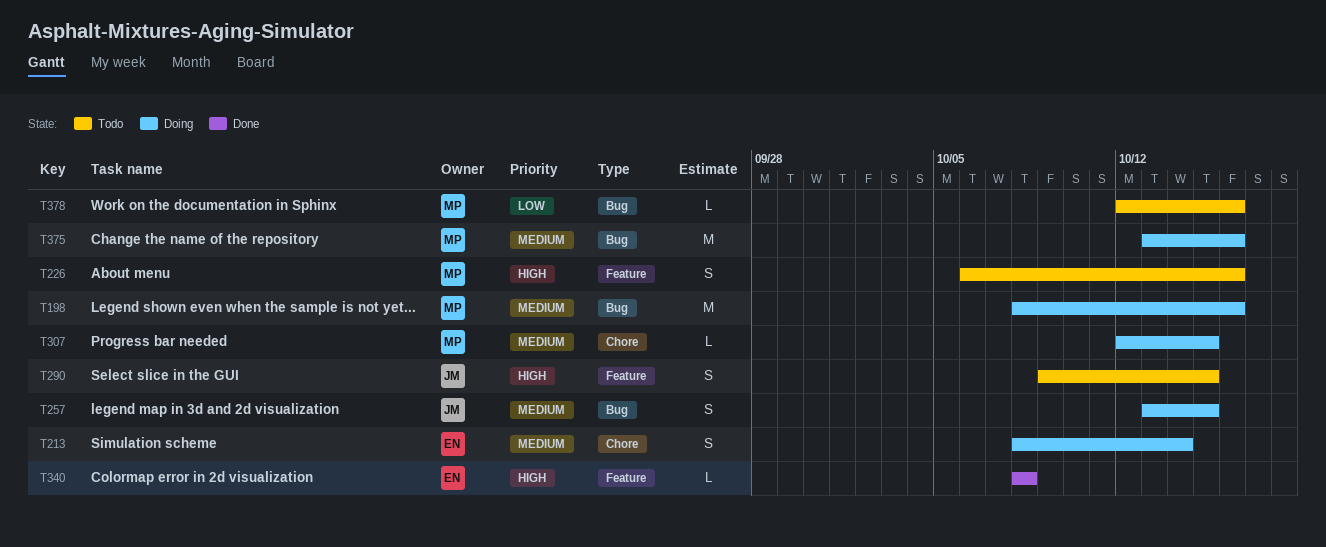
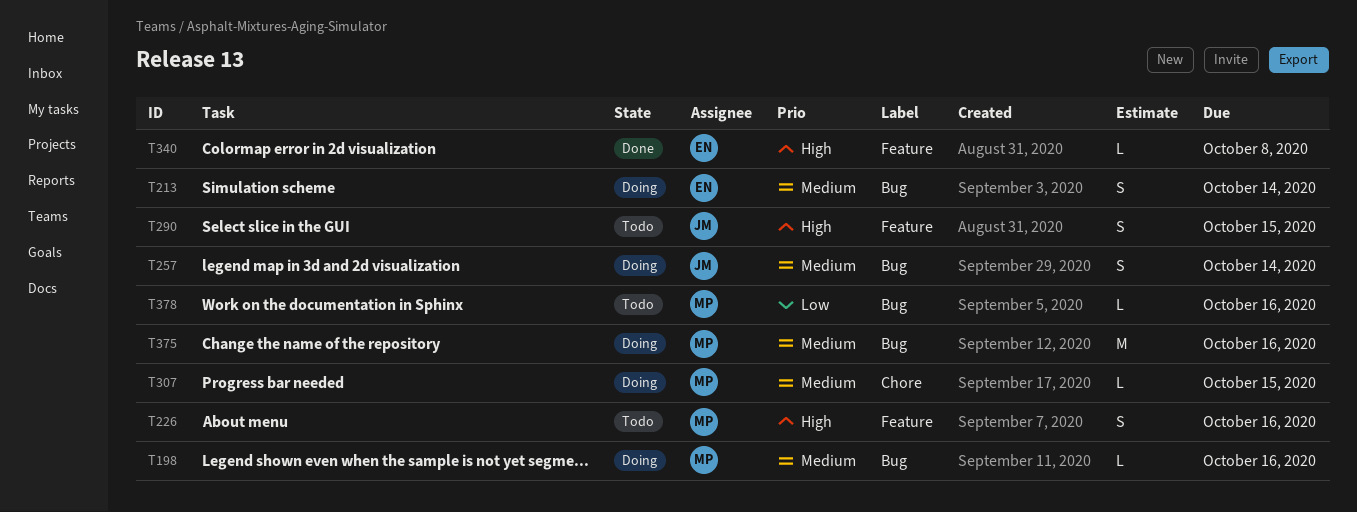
T198, estimate: M -> L
T213, label: Chore -> Bug
T257, due: Oct 15 -> Oct 14

